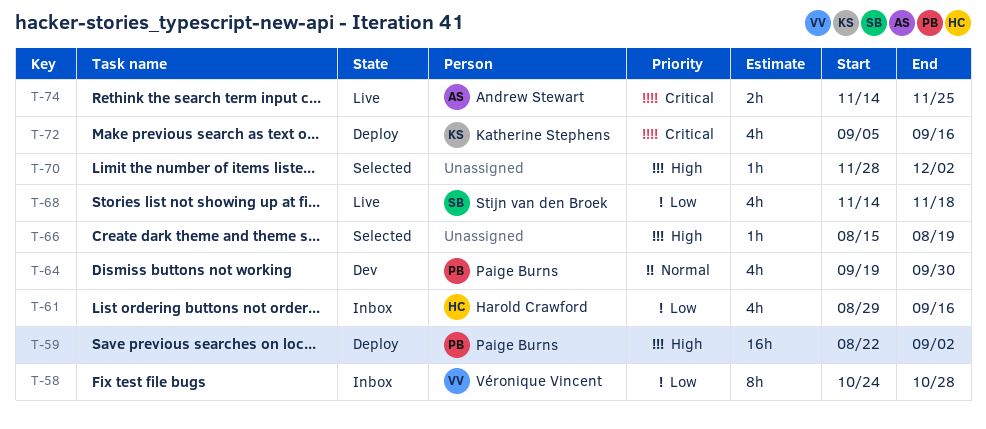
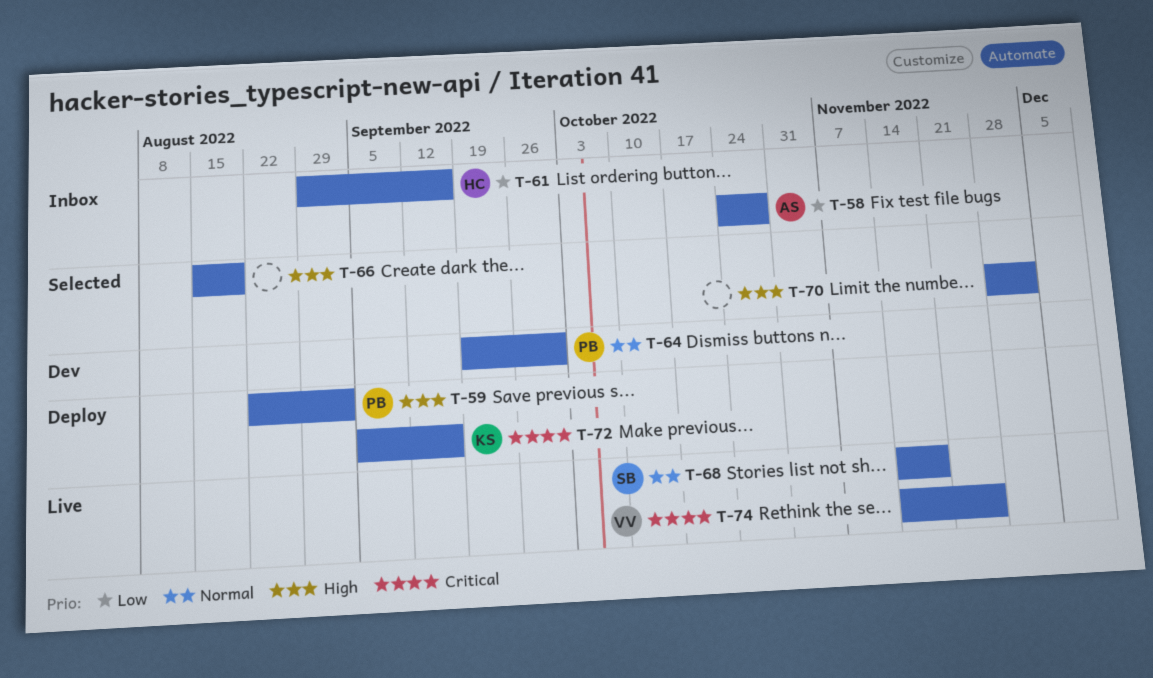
T-58, owner: Véronique Vincent -> Andrew Stewart
T-68, priority: Low -> Normal
T-74, owner: Andrew Stewart -> Véronique Vincent

